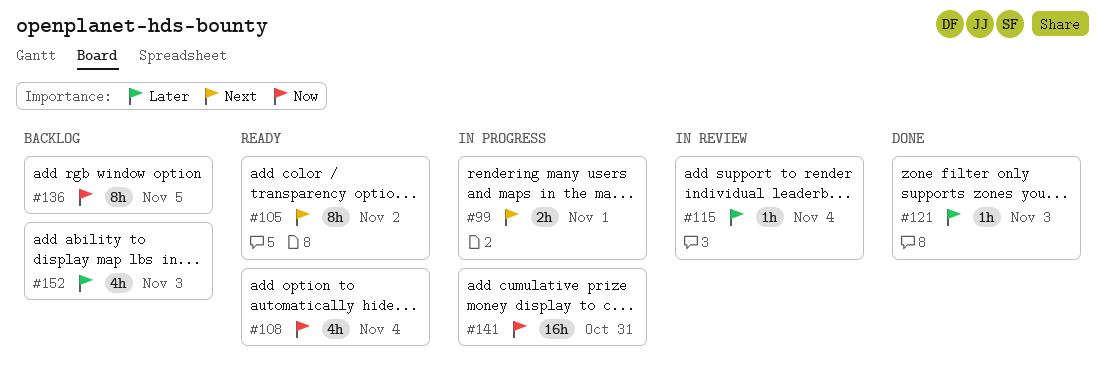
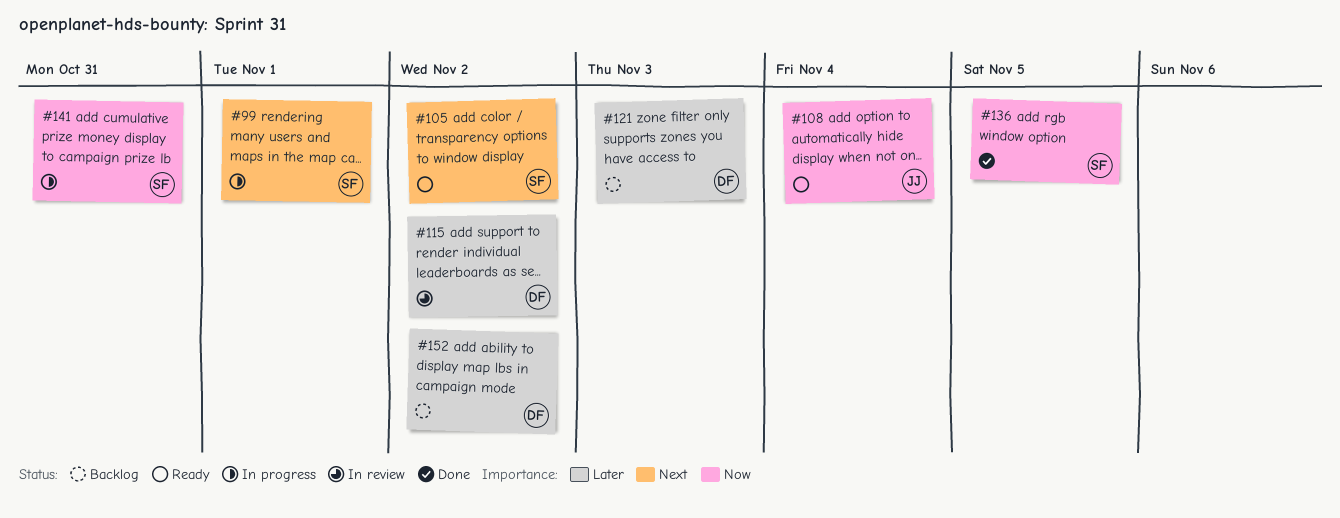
#115, due: Nov 4 -> Nov 2
#121, status: Done -> Backlog
#136, status: Backlog -> Done
#152, due: Nov 3 -> Nov 2

